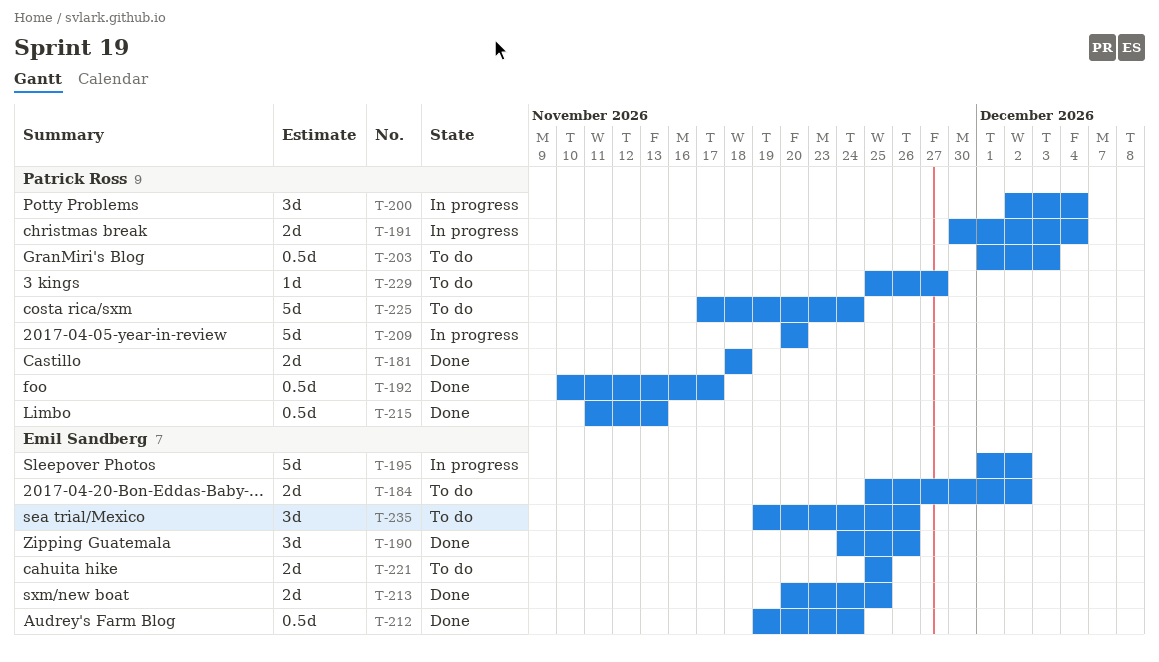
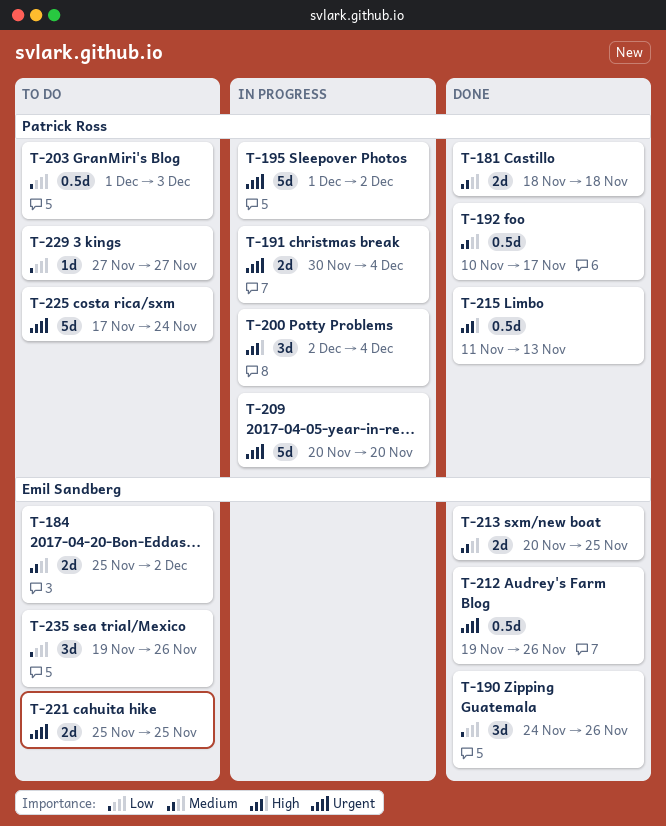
T-195, owner: Emil Sandberg -> Patrick Ross
T-212, due: Nov 24 -> Nov 26
T-229, start: Nov 25 -> Nov 27

